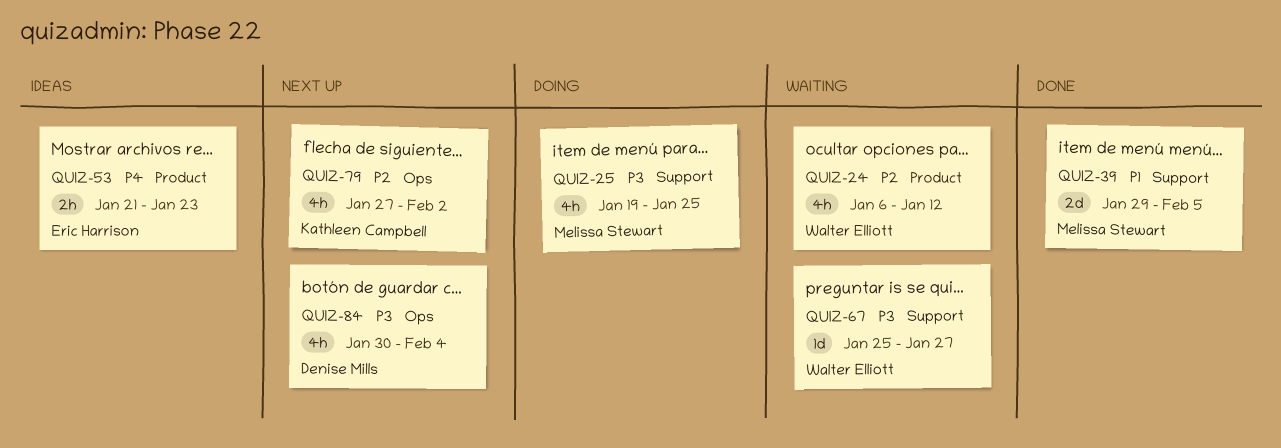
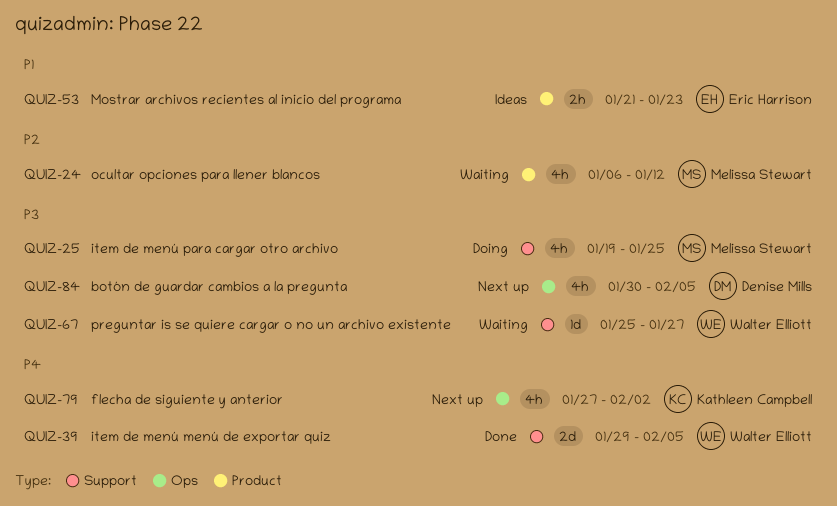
QUIZ-24, owner: Walter Elliott -> Melissa Stewart
QUIZ-39, owner: Melissa Stewart -> Walter Elliott
QUIZ-39, priority: P1 -> P4
QUIZ-53, priority: P4 -> P1
QUIZ-79, priority: P2 -> P4
QUIZ-84, due: Feb 4 -> Feb 5

